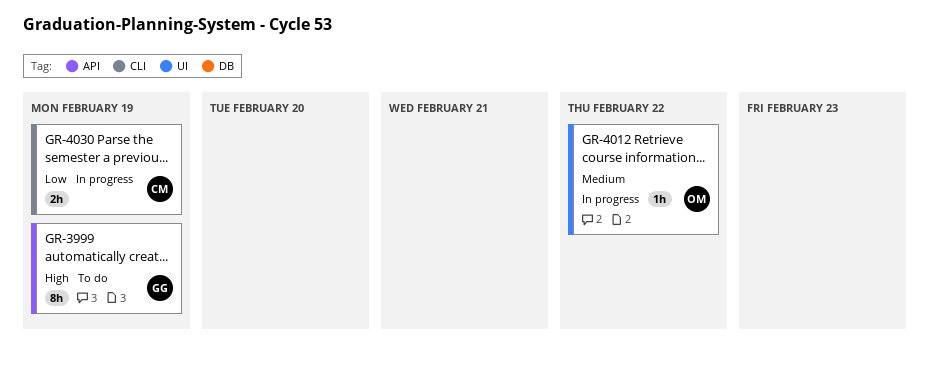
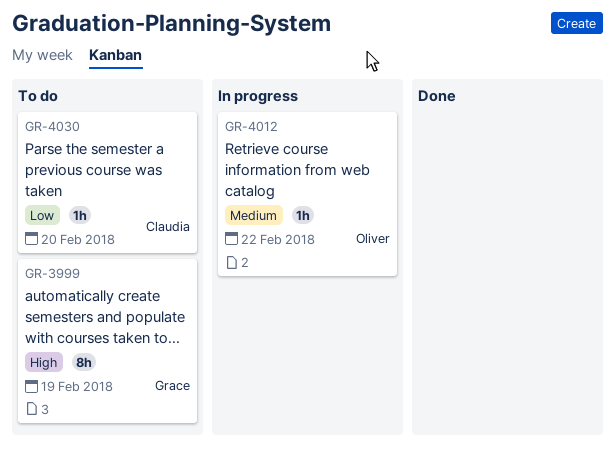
GR-4030, status: In progress -> To do
GR-4030, estimate: 2h -> 1h
GR-4030, due: Feb 19 -> Feb 20

